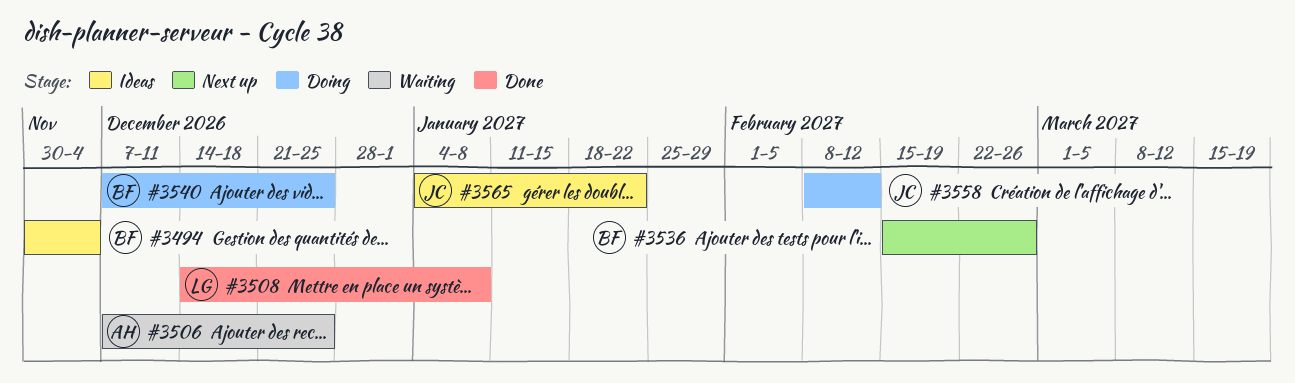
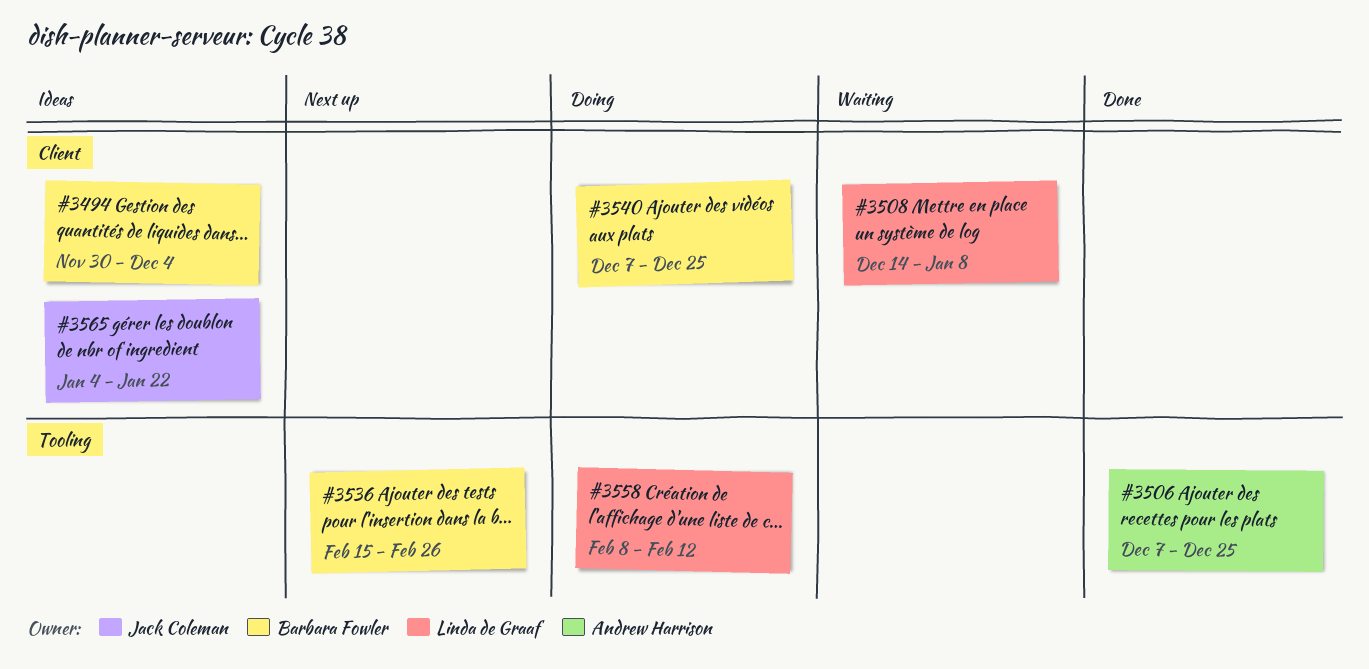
#3506, status: Waiting -> Done
#3508, status: Done -> Waiting
#3558, owner: Jack Coleman -> Linda de Graaf

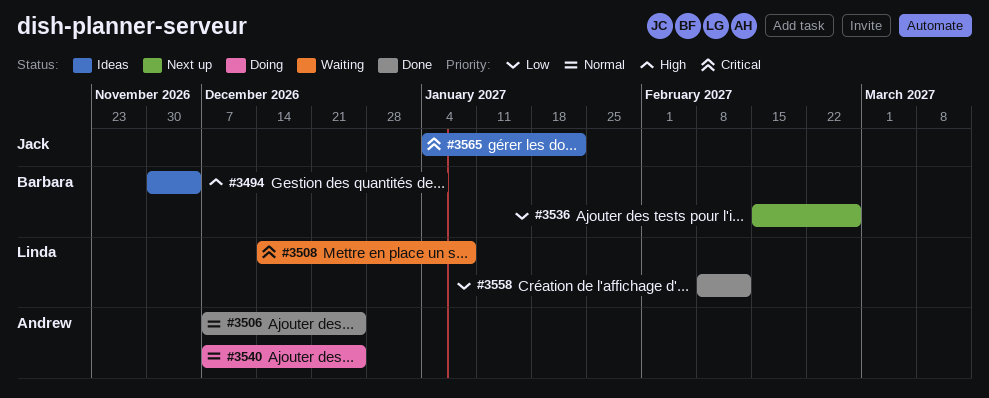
#3540, owner: Barbara Fowler -> Andrew Harrison
#3558, status: Doing -> Done

